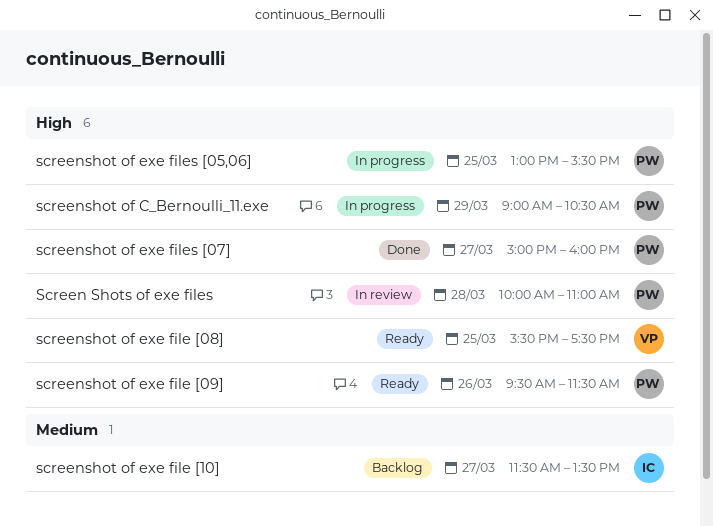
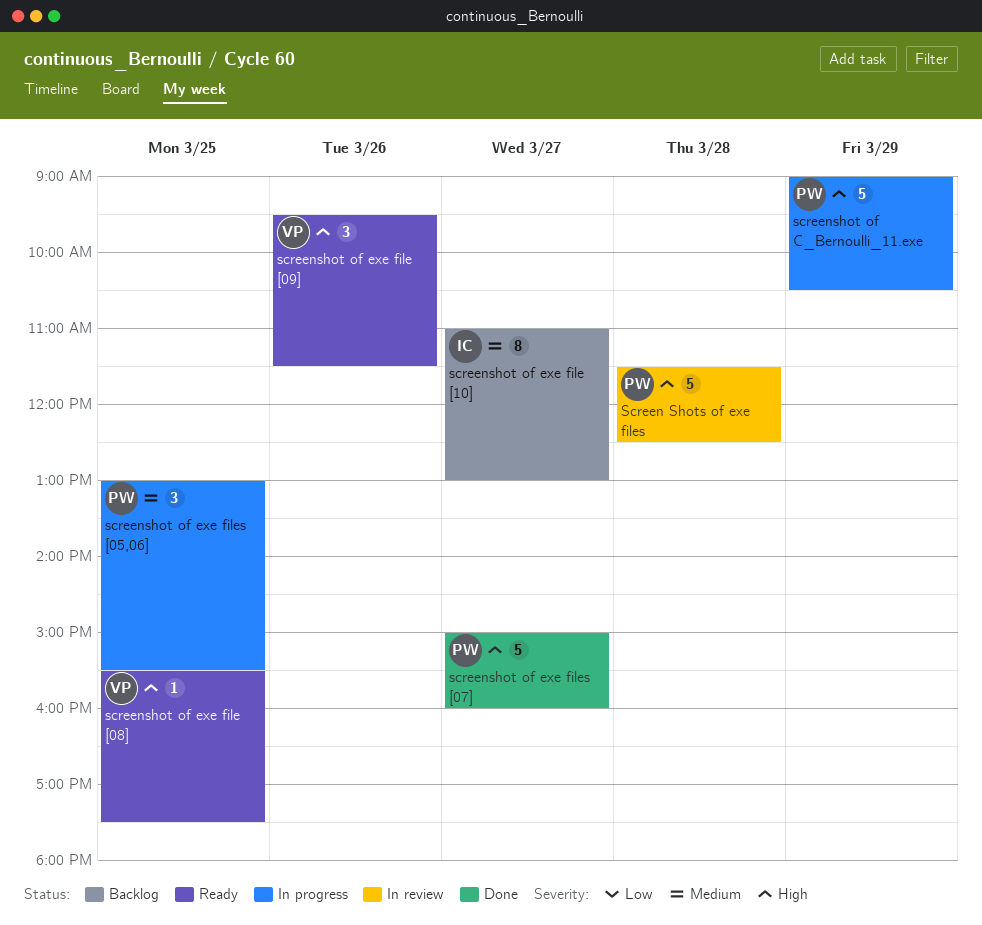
Screen Shots of exe files, begins: 10:00 -> 11:30
Screen Shots of exe files, ends: 11:00 -> 12:30
screenshot of exe file [09], owner: PW -> VP
screenshot of exe file [10], begins: 11:30 -> 11:00
screenshot of exe file [10], ends: 13:30 -> 13:00
screenshot of exe files [05,06], priority: High -> Medium

